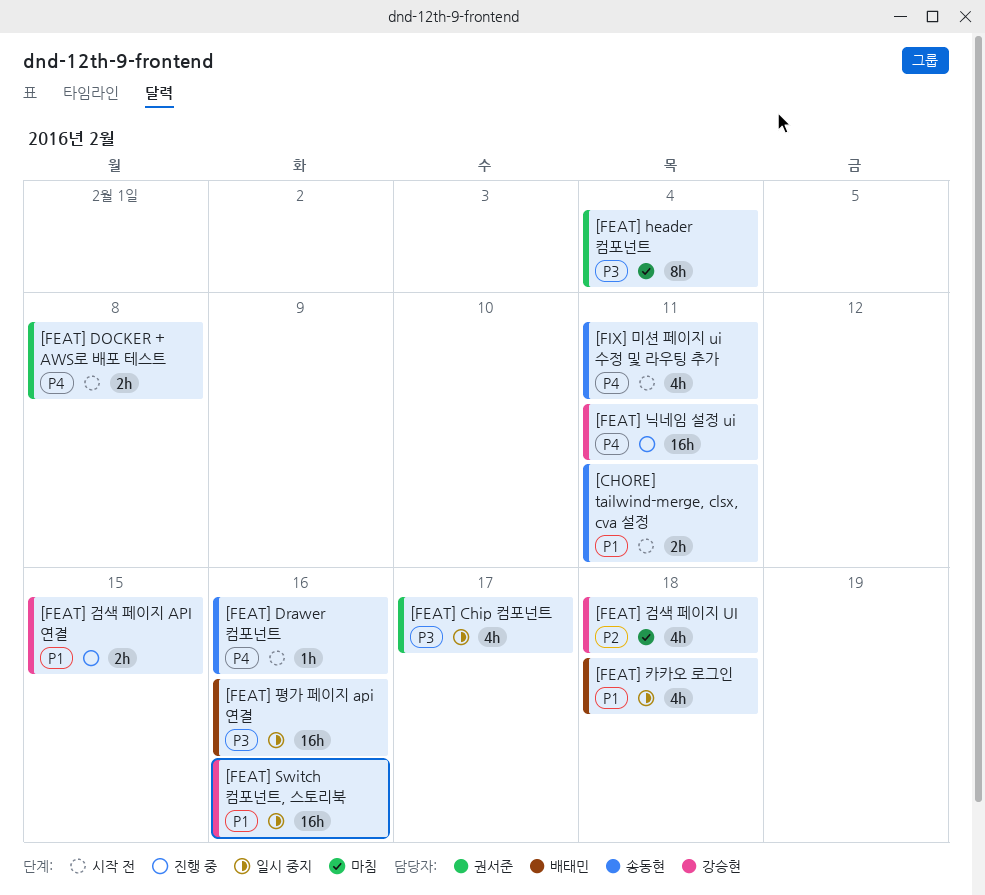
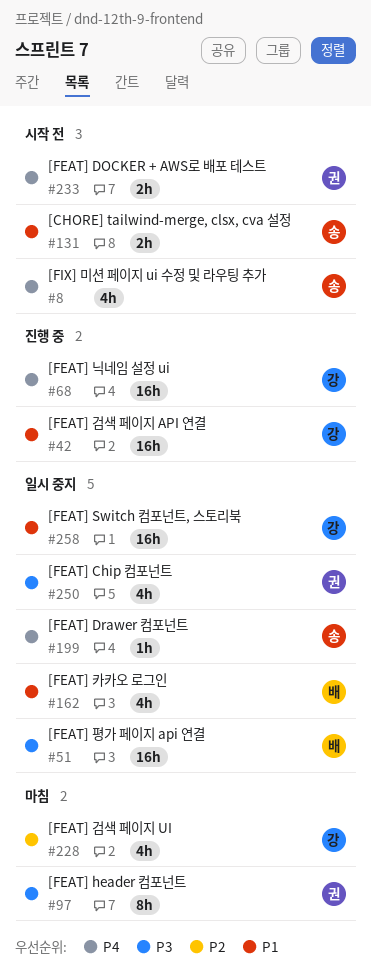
[FEAT] Drawer 컴포넌트, status: 시작 전 -> 일시 중지
[FEAT] 검색 페이지 API 연결, estimate: 2h -> 16h

